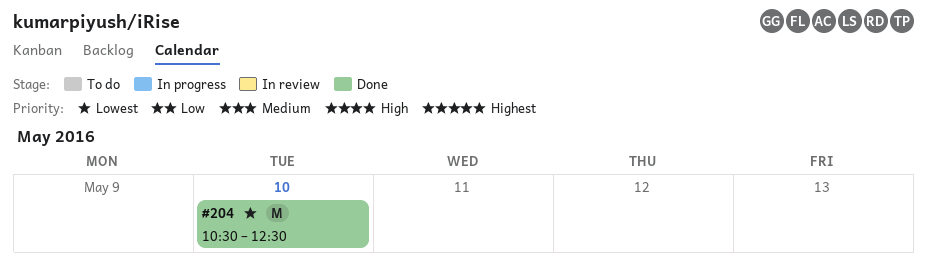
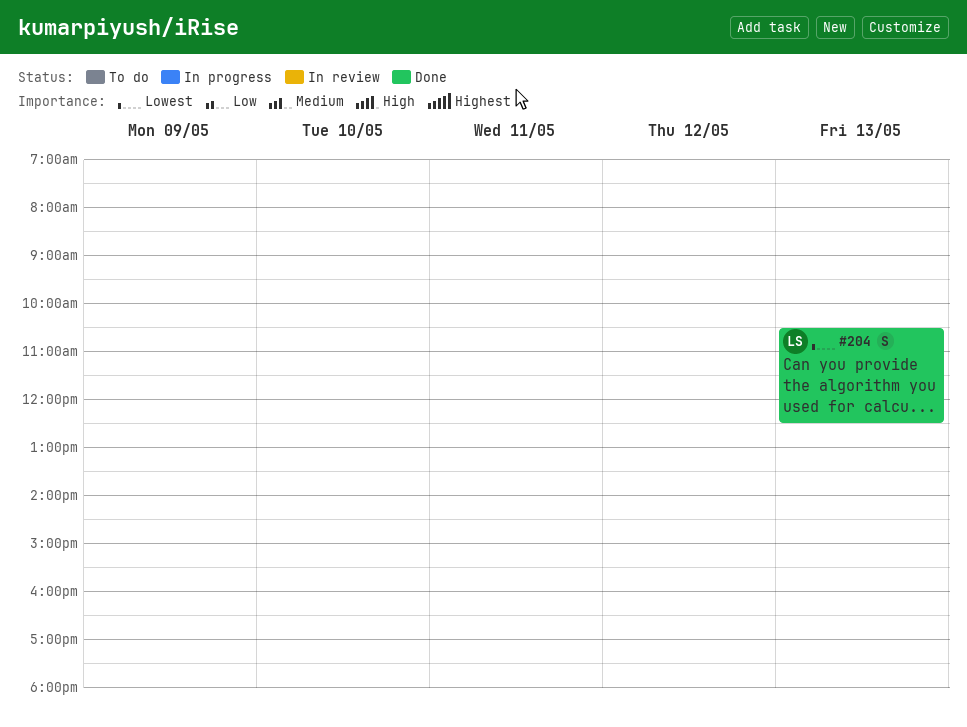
#204, estimate: M -> S
#204, day: May 10 -> May 13

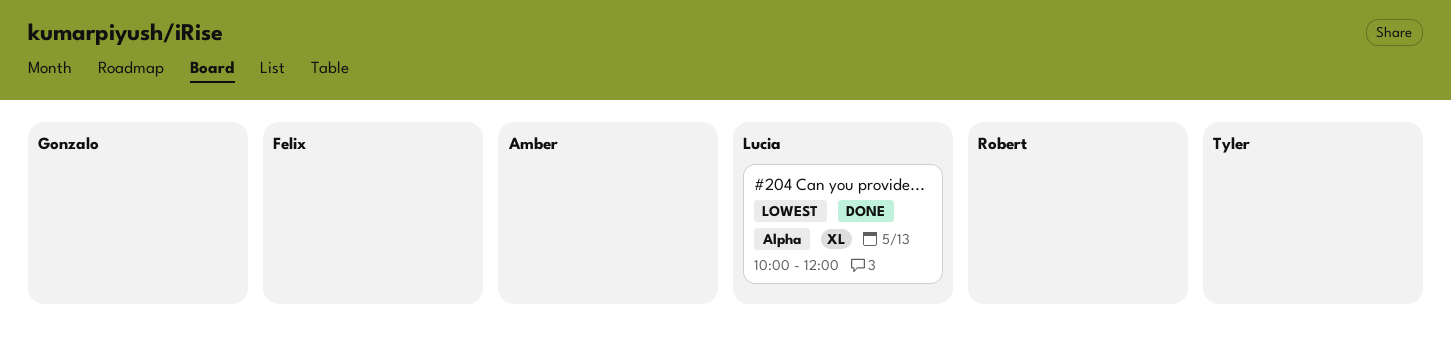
#204, estimate: S -> XL
#204, begins: 10:30 -> 10:00
#204, ends: 12:30 -> 12:00

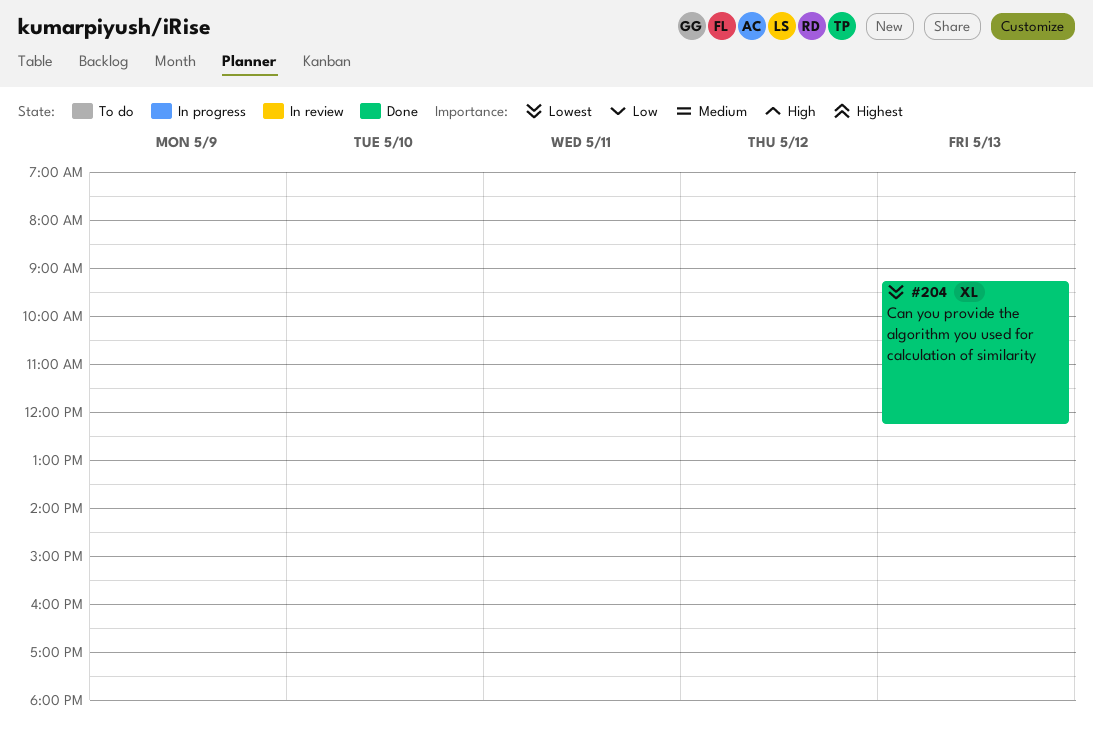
#204, begins: 10:00 -> 09:15
#204, ends: 12:00 -> 12:15

